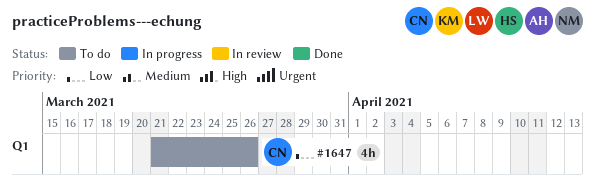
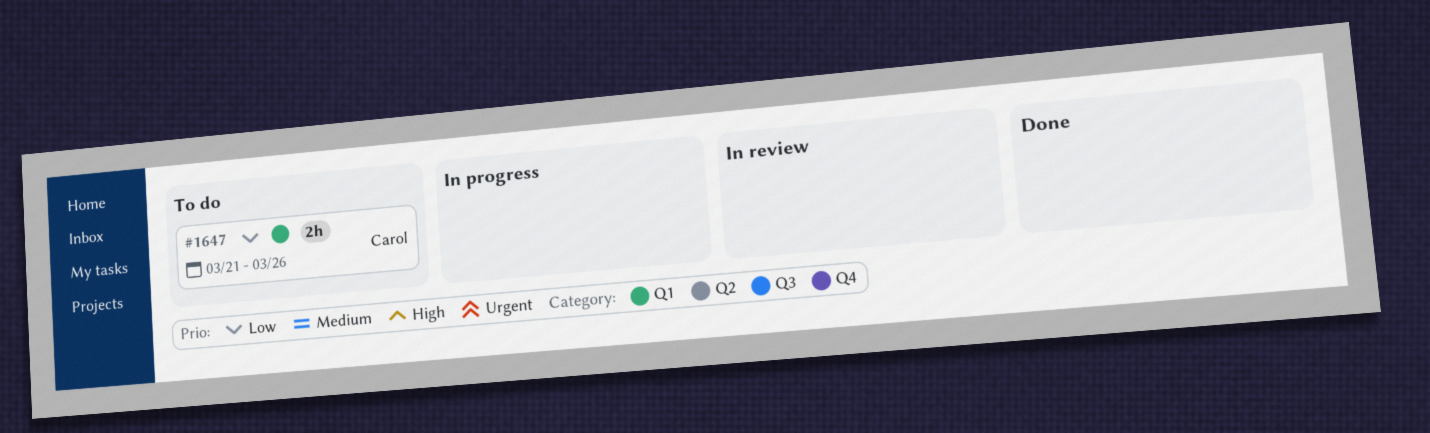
#1647, estimate: 4h -> 2h

